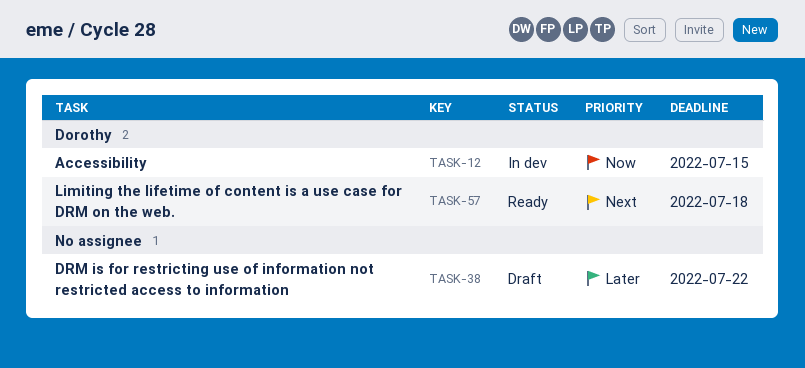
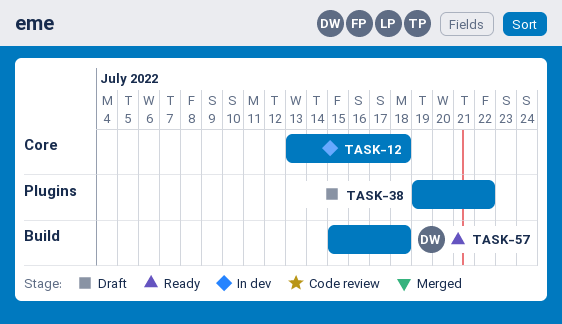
TASK-12, owner: Dorothy -> none
TASK-12, due: Jul 15 -> Jul 18

